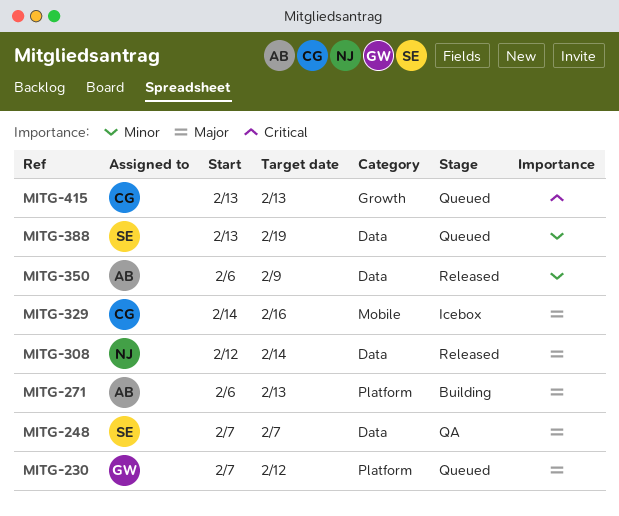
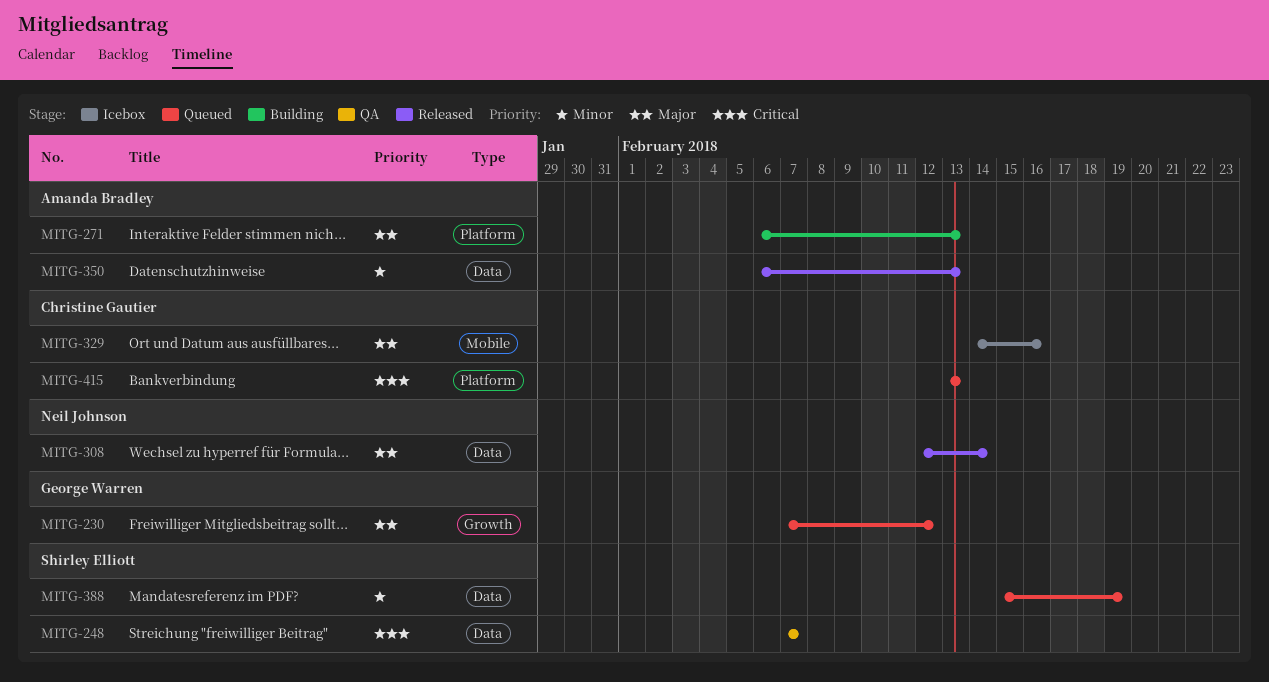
MITG-230, label: Platform -> Growth
MITG-248, priority: Major -> Critical
MITG-350, due: Feb 9 -> Feb 13
MITG-388, start: Feb 13 -> Feb 15
MITG-415, label: Growth -> Platform

